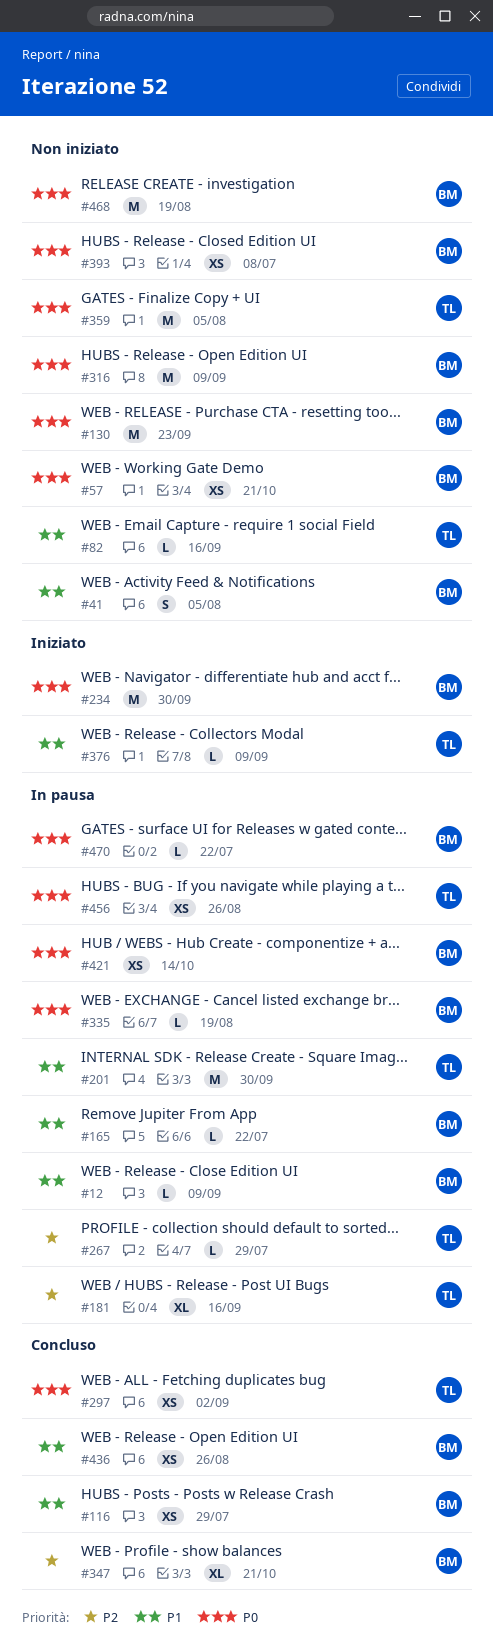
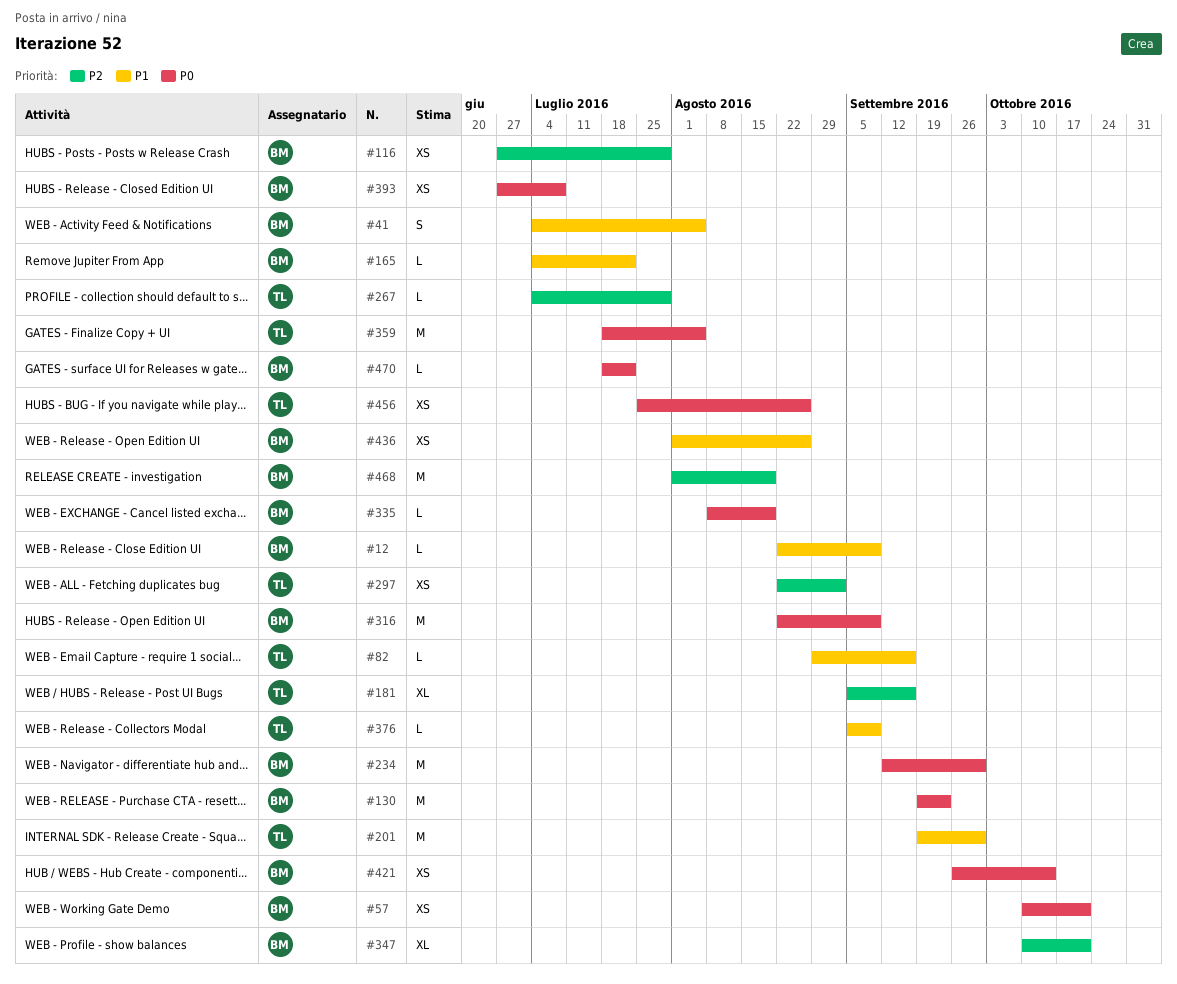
#116, priority: P1 -> P2
#297, priority: P0 -> P2
#468, priority: P0 -> P2

